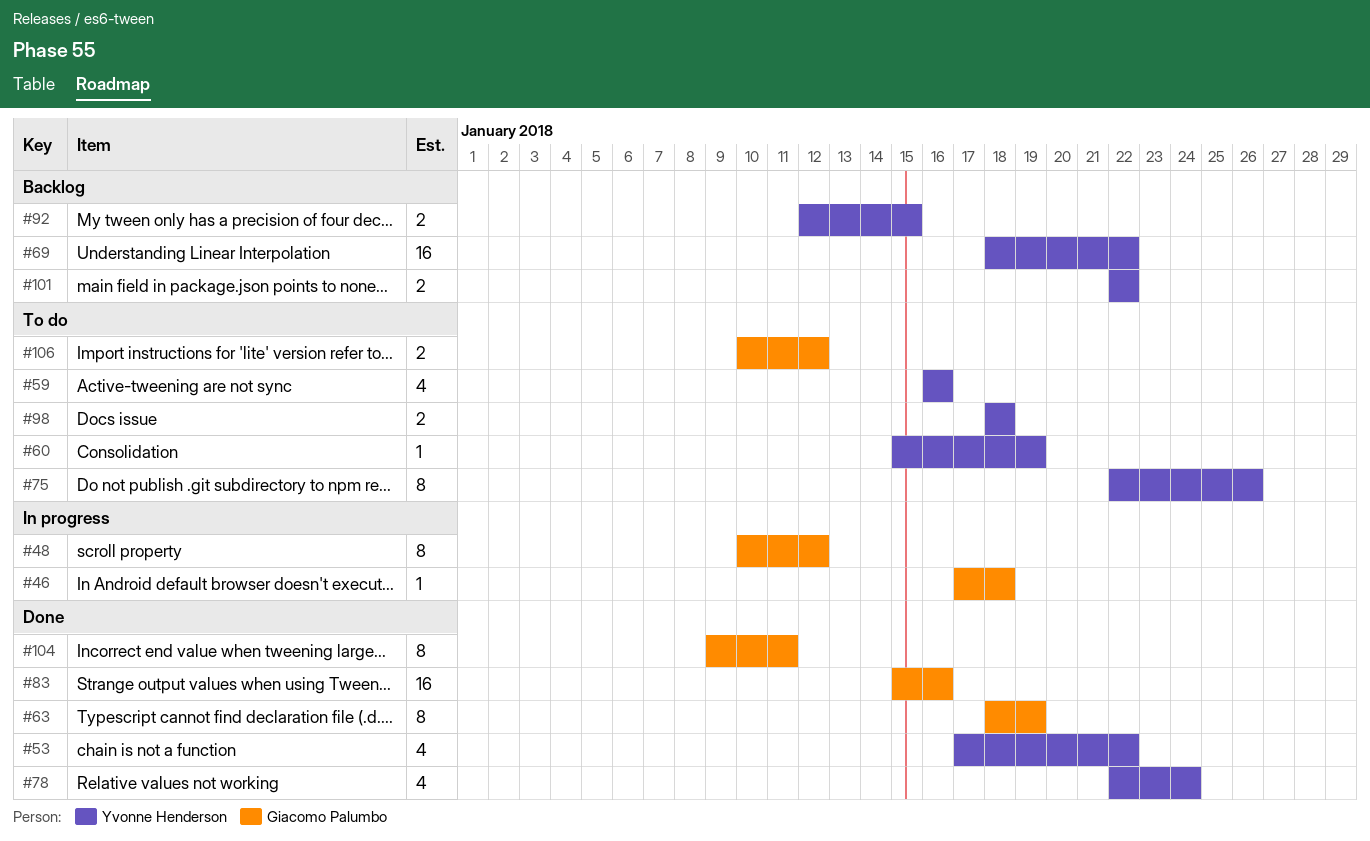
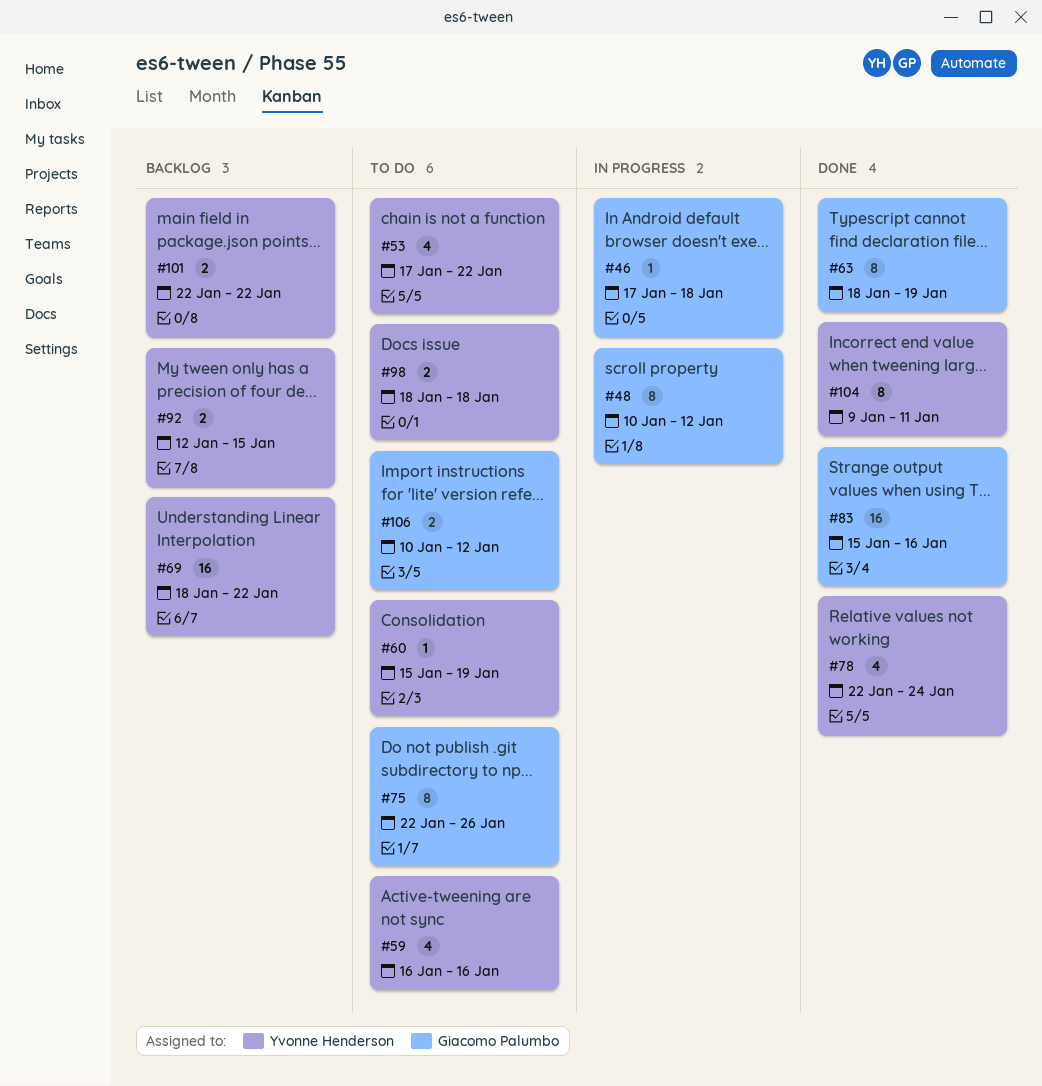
#53, status: Done -> To do
#75, owner: Yvonne Henderson -> Giacomo Palumbo
#104, owner: Giacomo Palumbo -> Yvonne Henderson

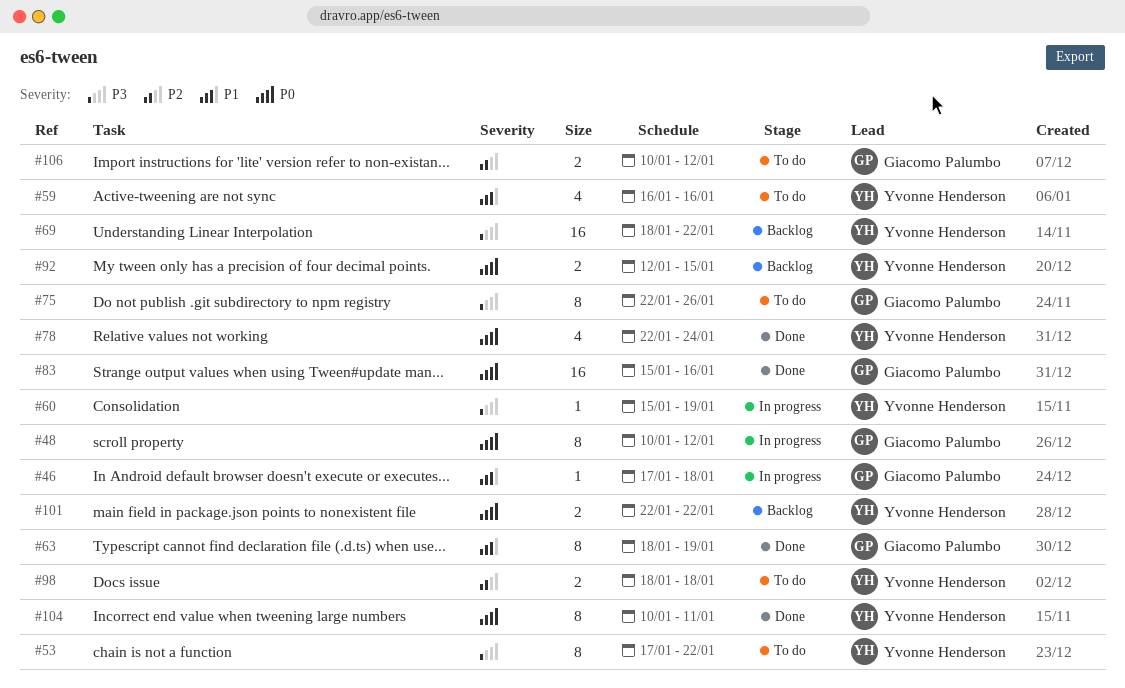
#53, estimate: 4 -> 8
#60, status: To do -> In progress
#104, start: Jan 9 -> Jan 10

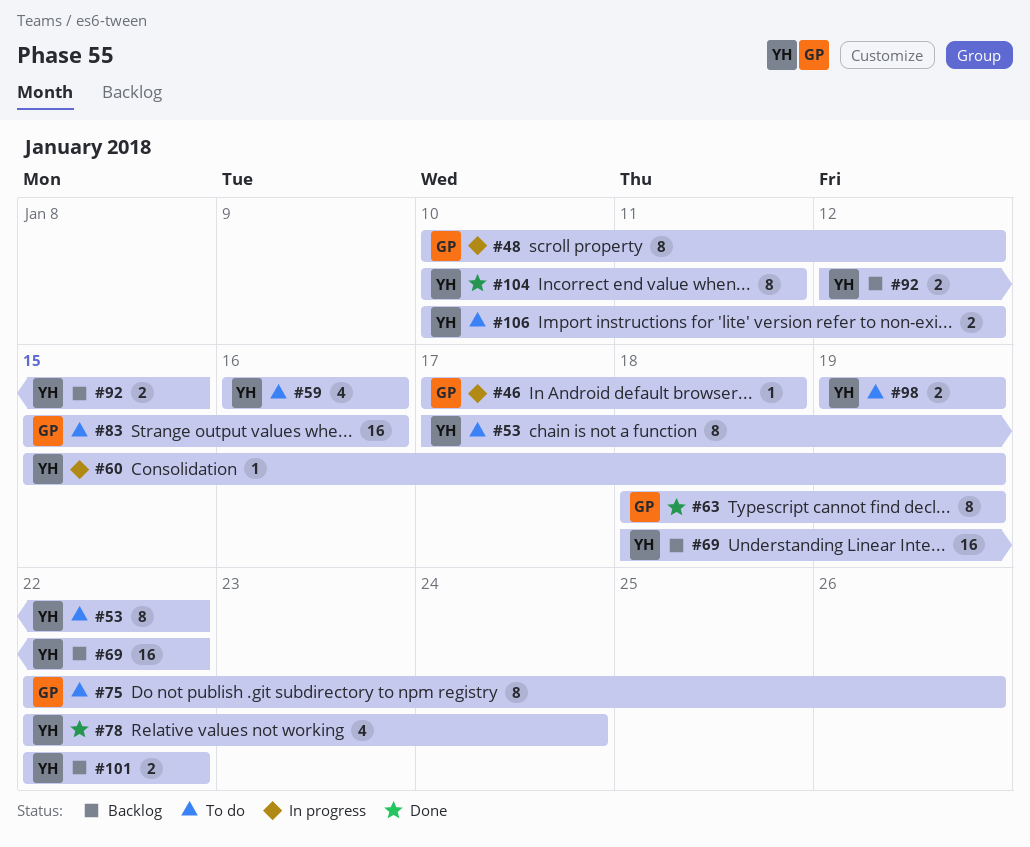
#83, status: Done -> To do
#98, start: Jan 18 -> Jan 19
#98, due: Jan 18 -> Jan 19
#106, owner: Giacomo Palumbo -> Yvonne Henderson

